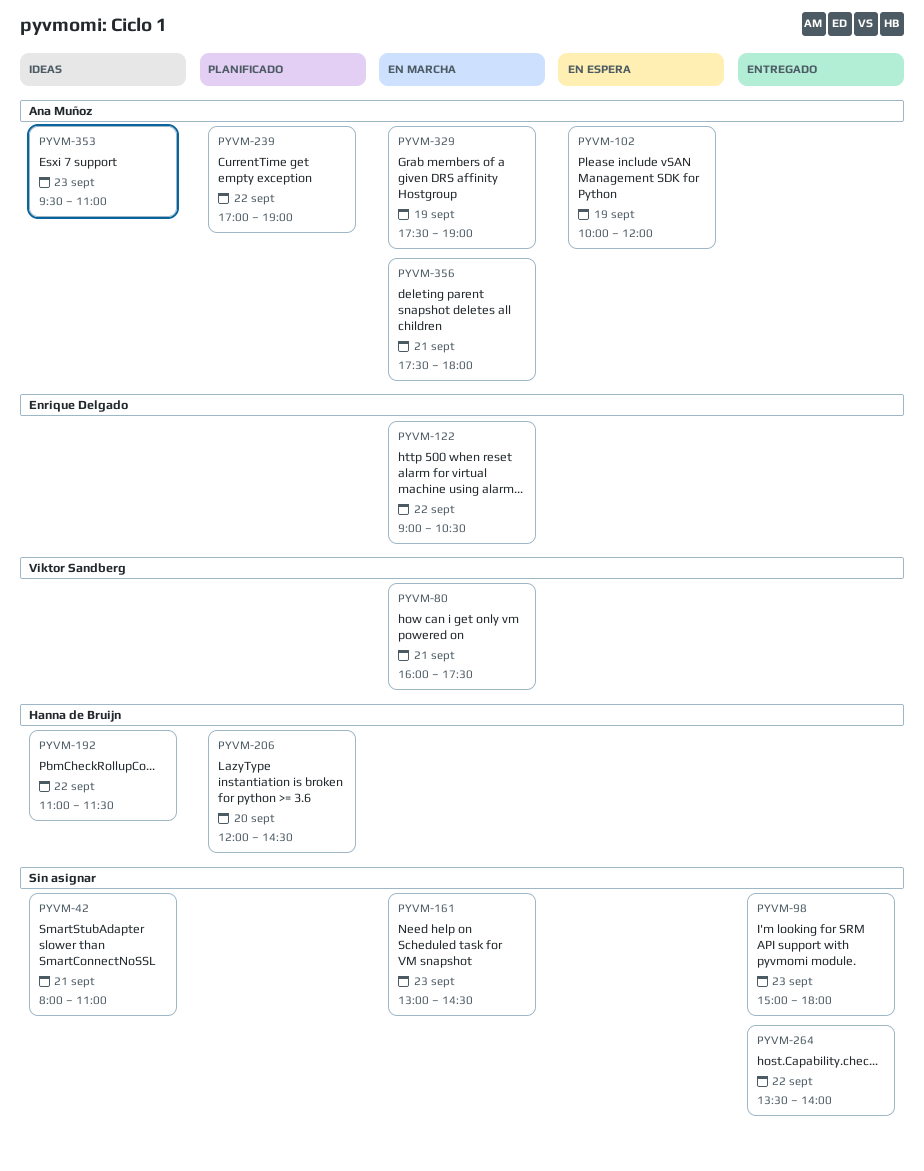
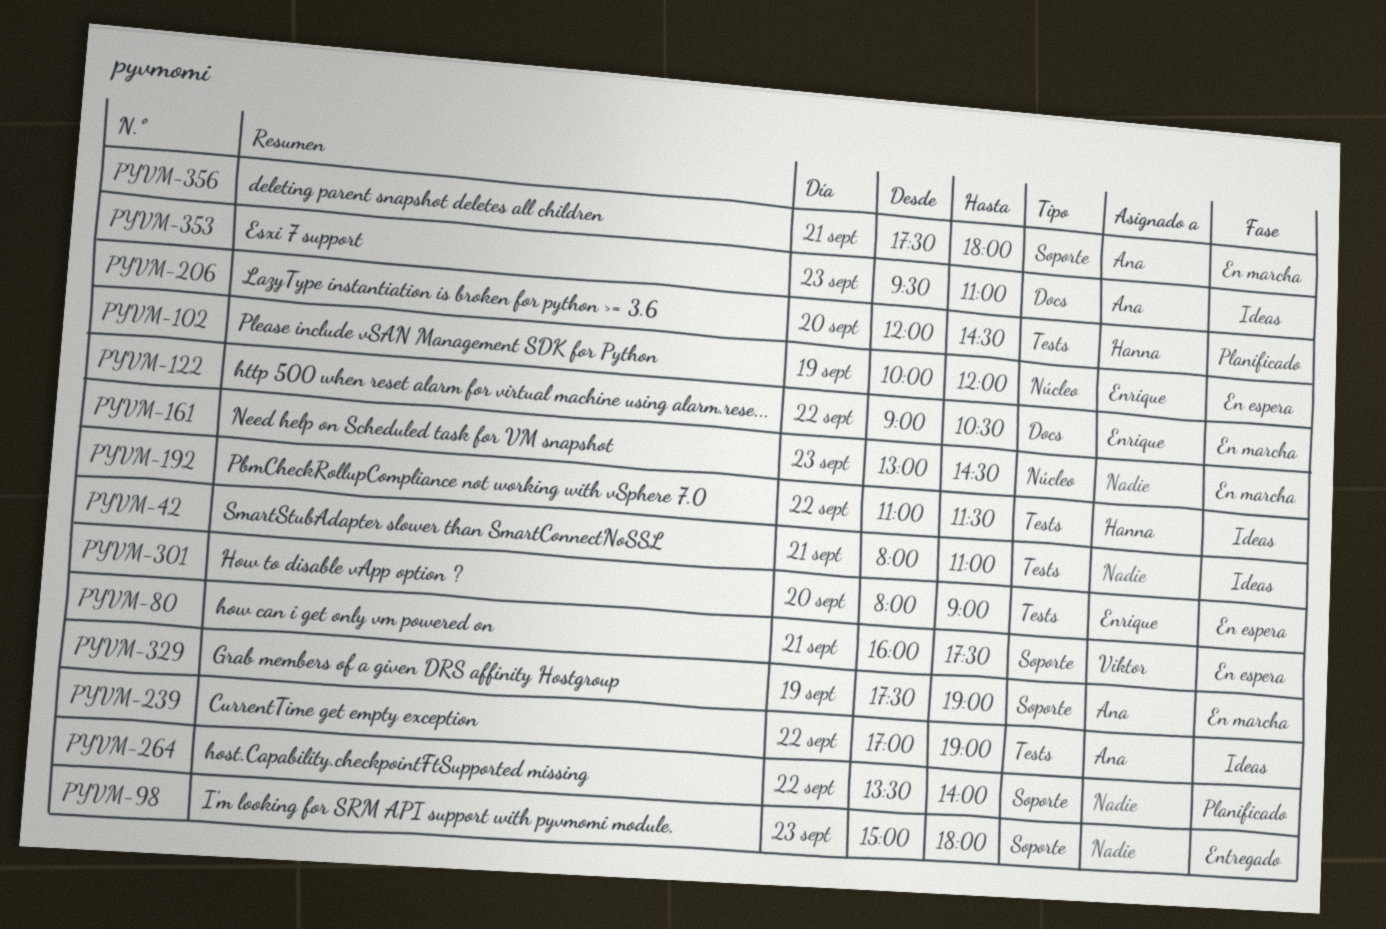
PYVM-80, status: En marcha -> En espera
PYVM-102, owner: Ana Muñoz -> Enrique Delgado
PYVM-239, status: Planificado -> Ideas
PYVM-264, status: Entregado -> Planificado
PYVM-301: none -> present

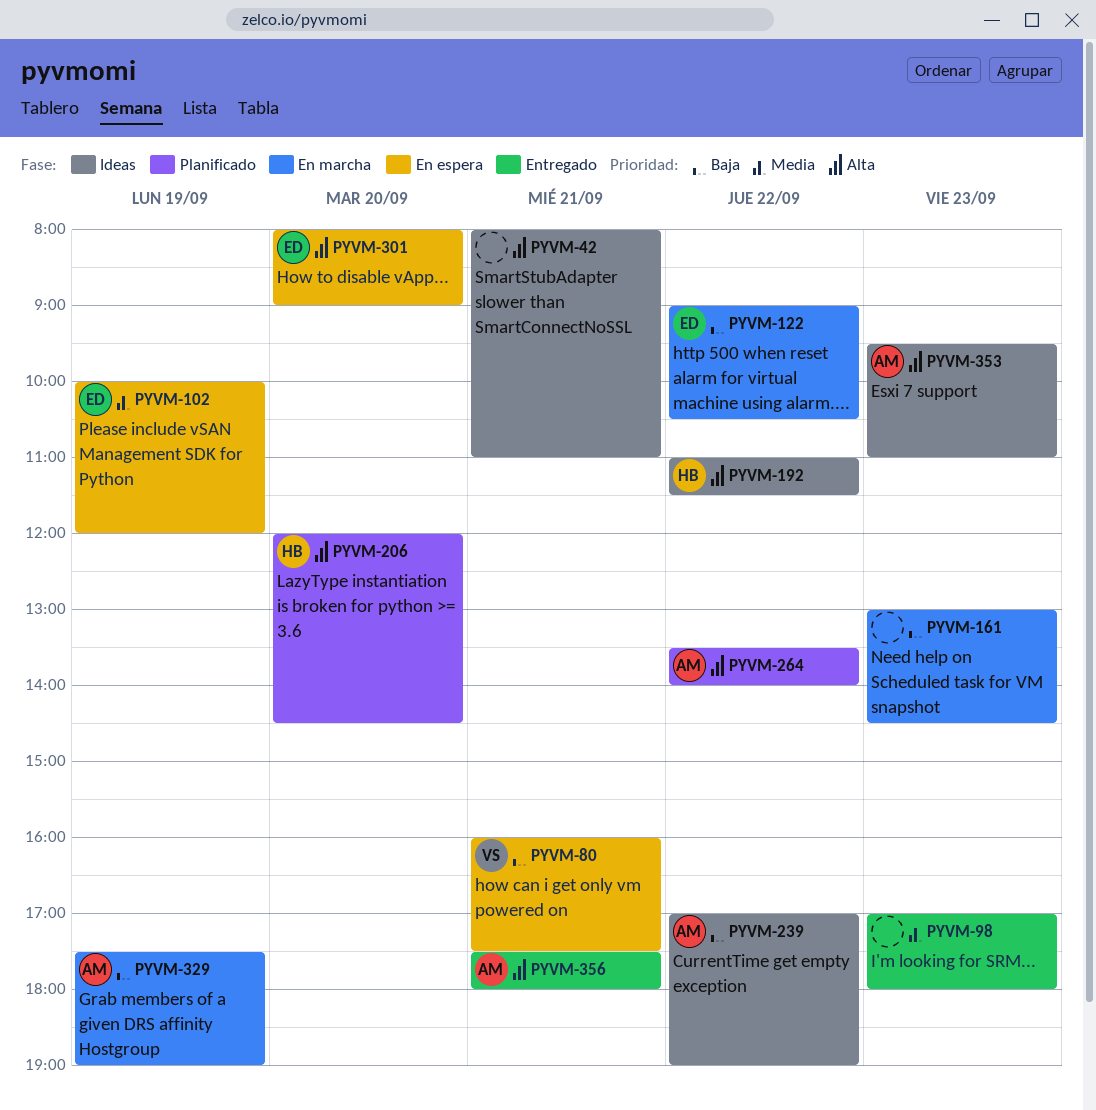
PYVM-98, begins: 15:00 -> 17:00
PYVM-264, owner: none -> Ana
PYVM-356, status: En marcha -> Entregado

